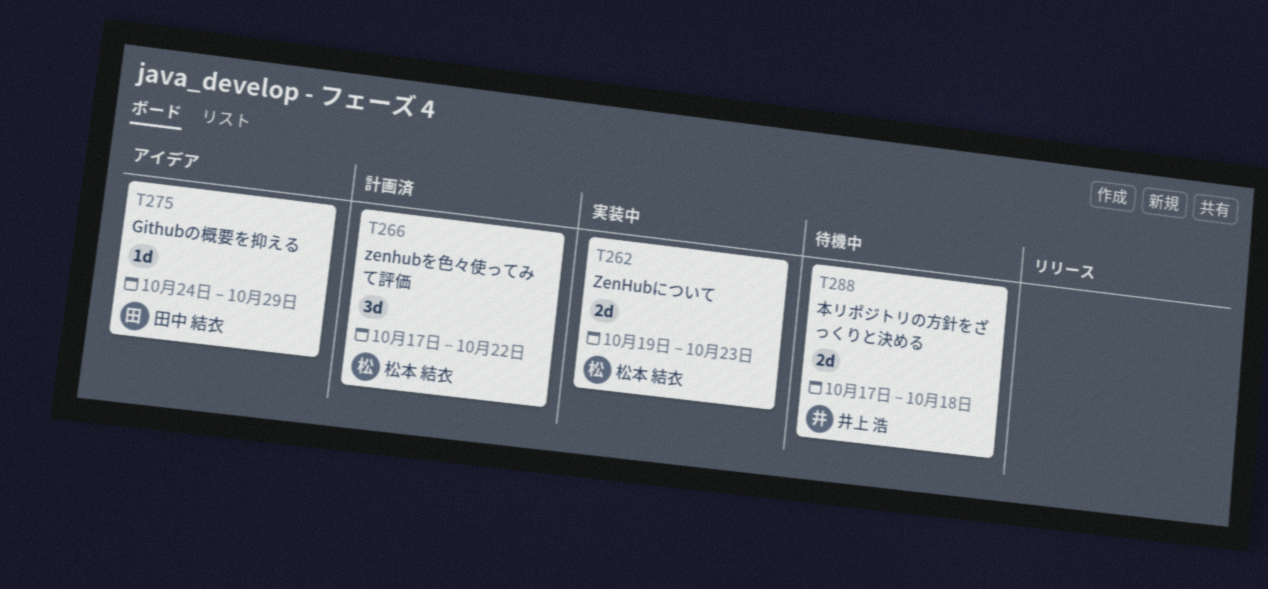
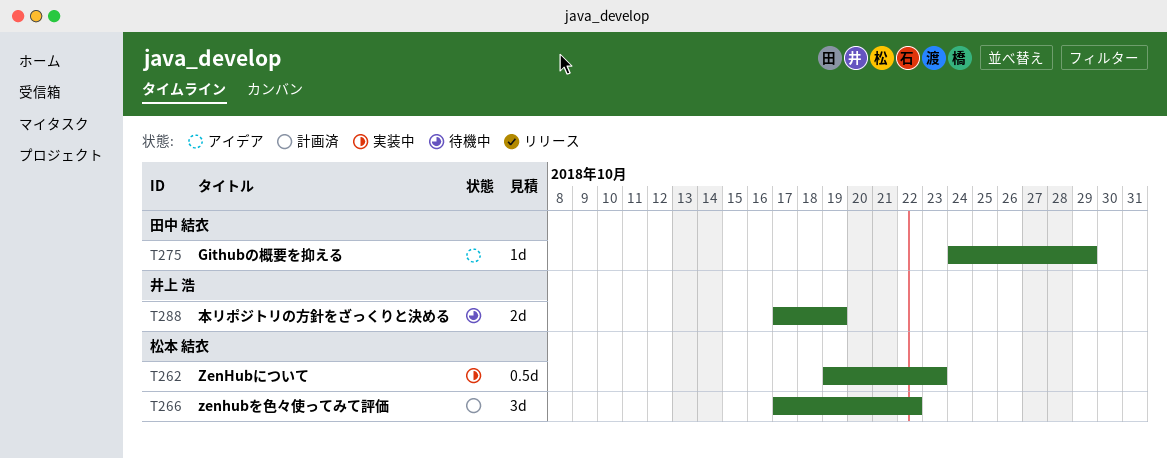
T262, estimate: 2d -> 0.5d
T288, due: Oct 18 -> Oct 19

